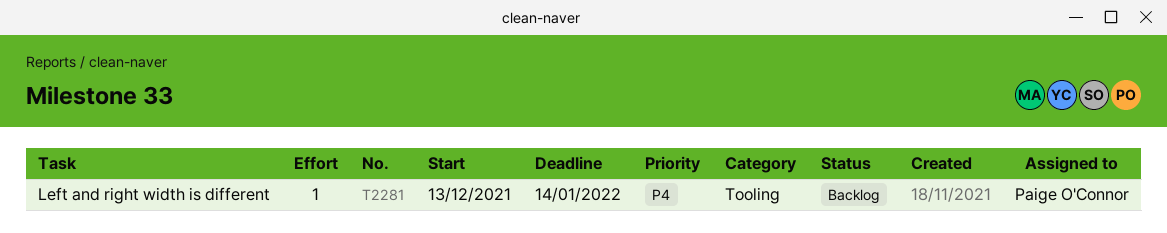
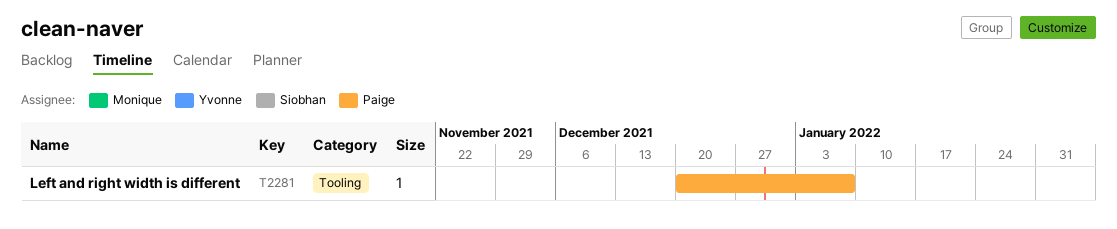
T2281, start: Dec 13 -> Dec 20
T2281, due: Jan 14 -> Jan 7

